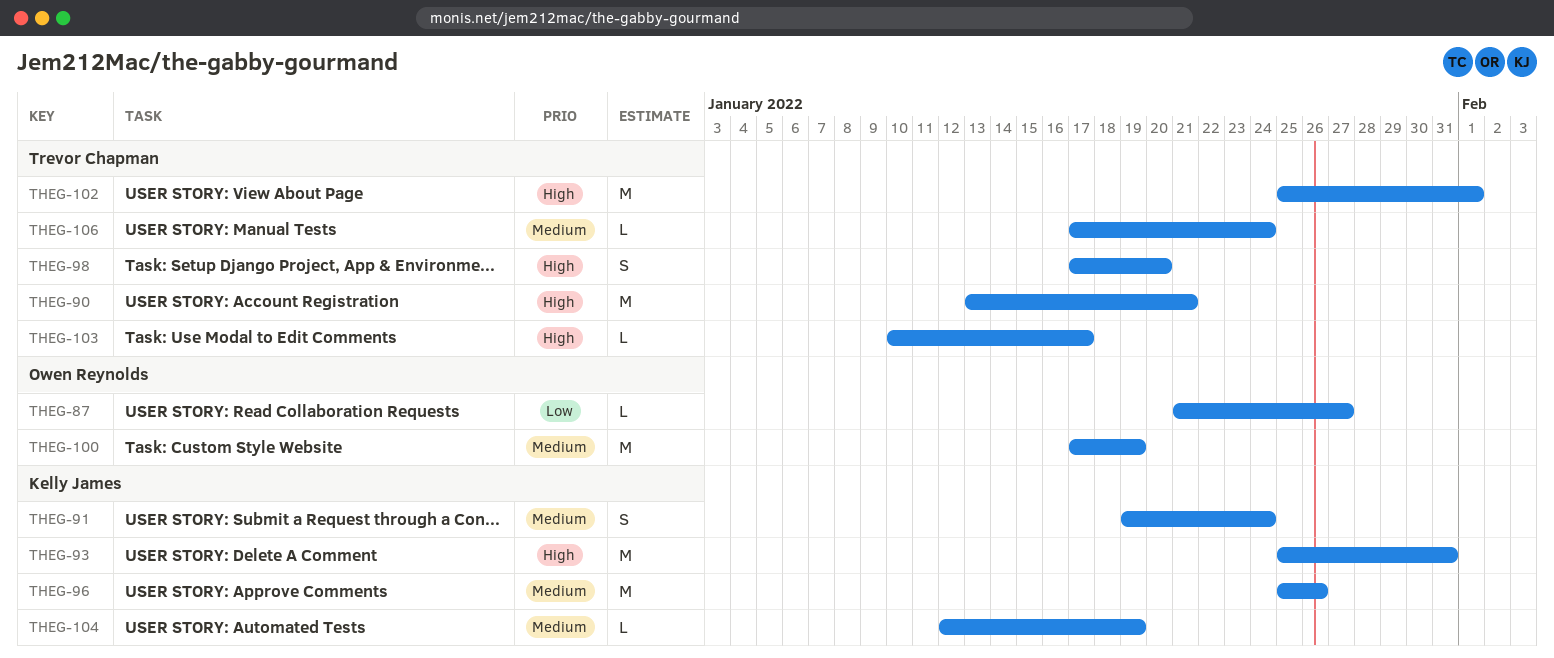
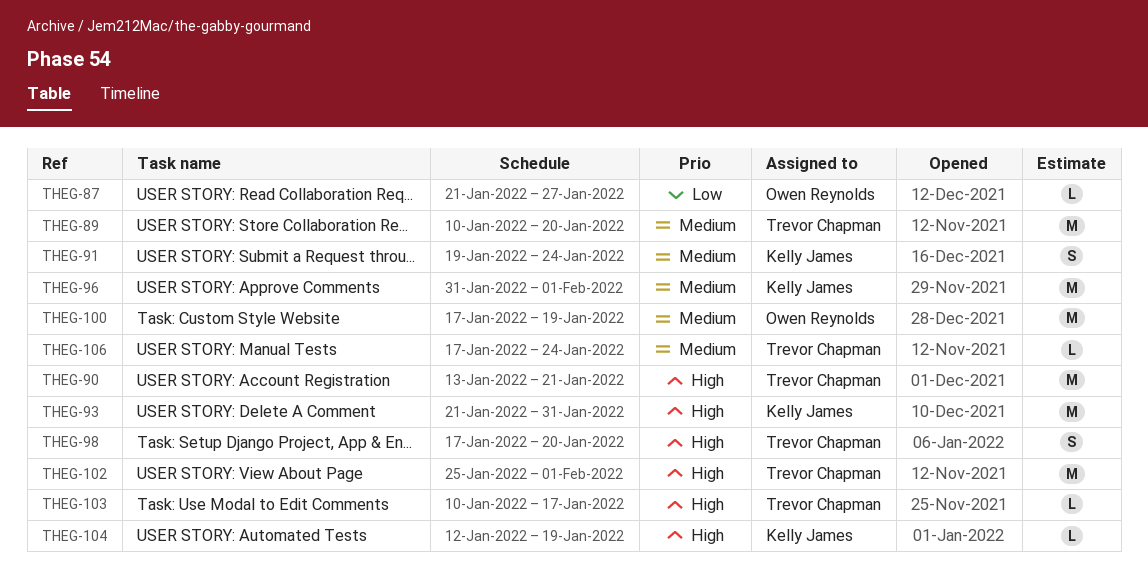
THEG-89: none -> present
THEG-93, start: Jan 25 -> Jan 21
THEG-96, start: Jan 25 -> Jan 31
THEG-96, due: Jan 26 -> Feb 1
THEG-104, priority: Medium -> High

